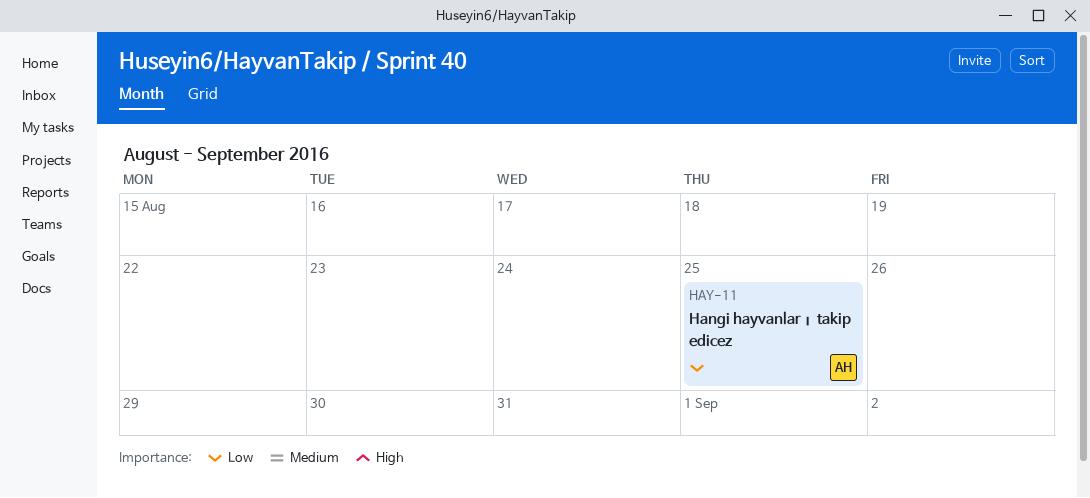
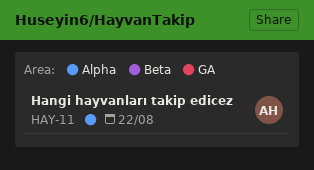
HAY-11, due: Aug 25 -> Aug 22

